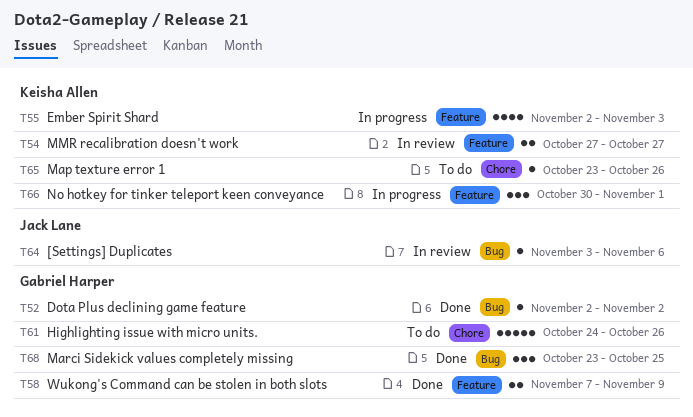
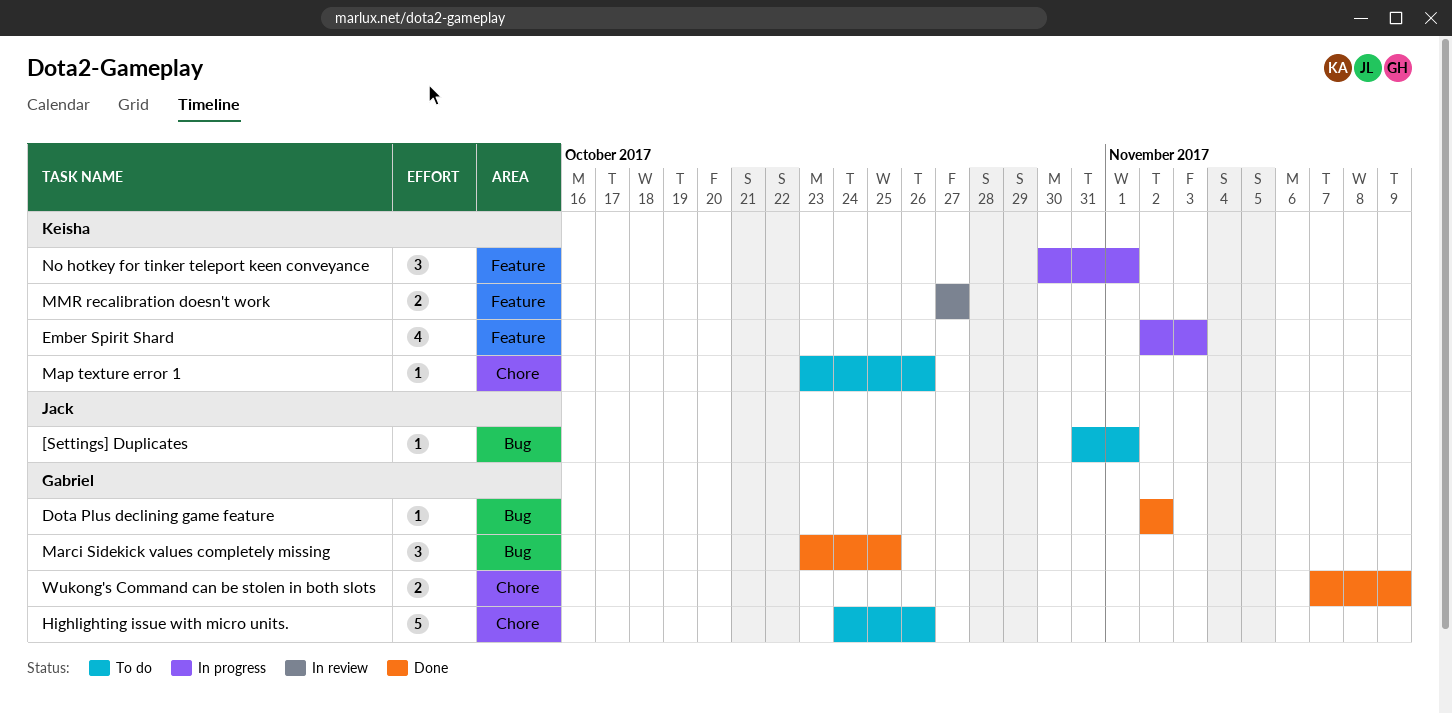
[Settings] Duplicates, status: In review -> To do
[Settings] Duplicates, start: Nov 3 -> Oct 31
[Settings] Duplicates, due: Nov 6 -> Nov 1
Wukong's Command can be stolen in both slots, label: Feature -> Chore

